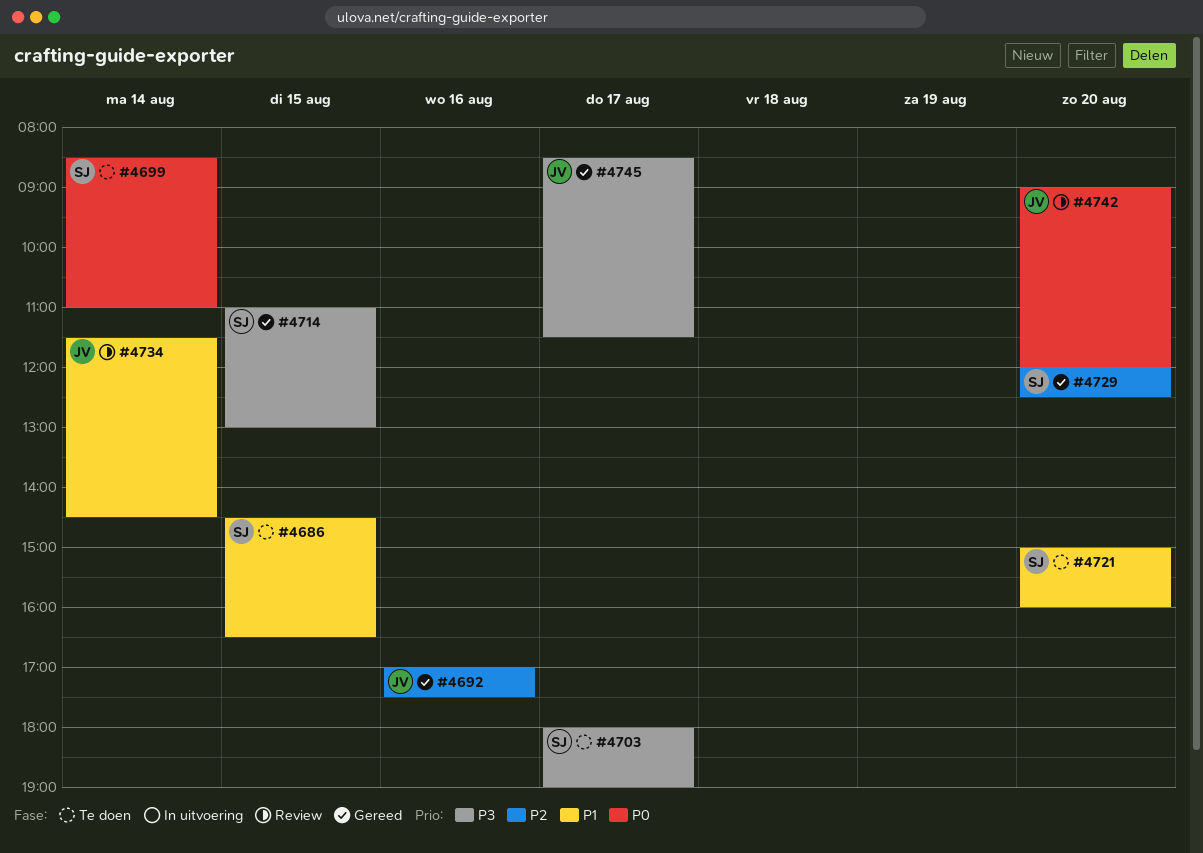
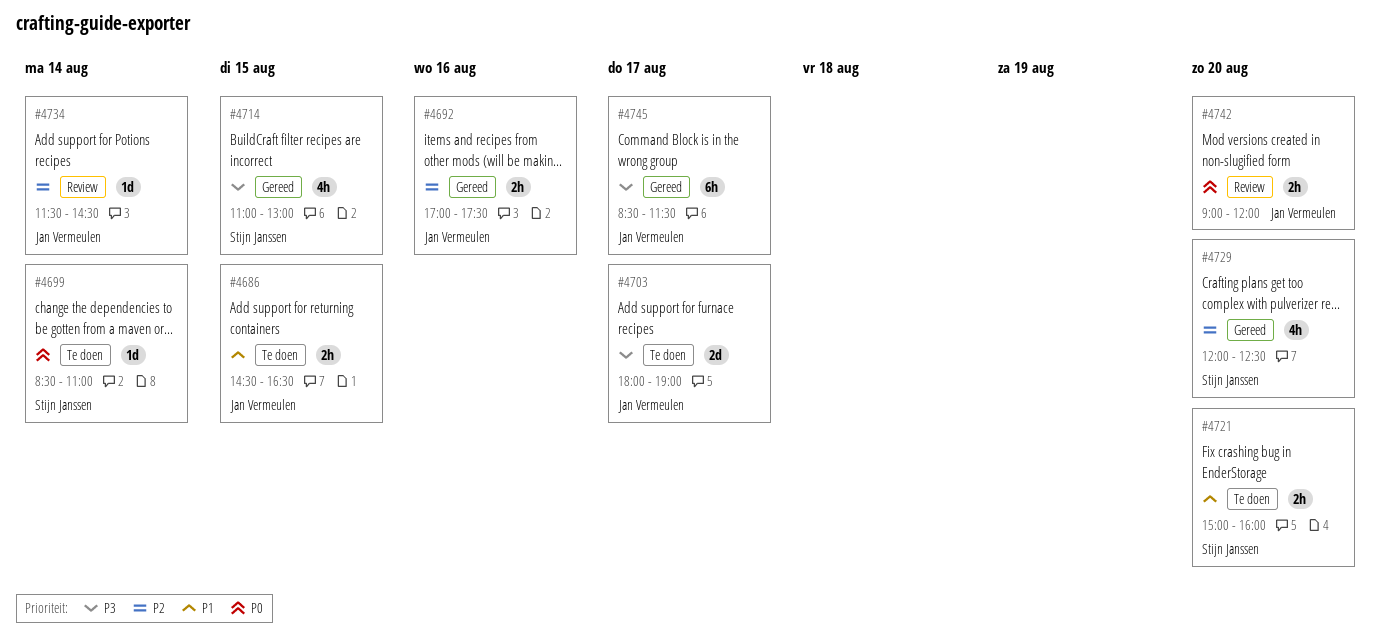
#4686, owner: Stijn Janssen -> Jan Vermeulen
#4703, owner: Stijn Janssen -> Jan Vermeulen
#4734, priority: P1 -> P2

